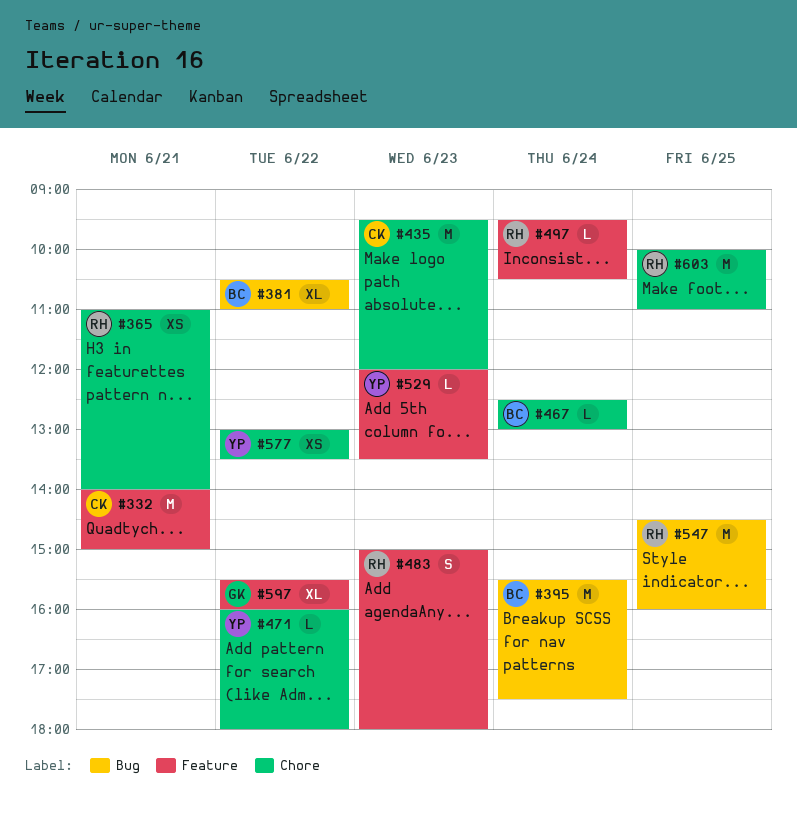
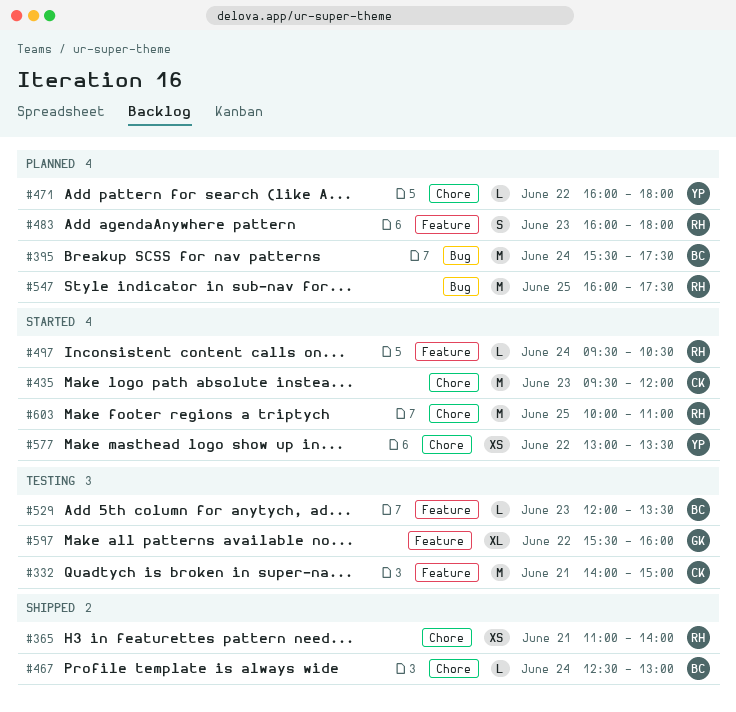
#381: present -> none
#483, begins: 15:00 -> 16:00
#529, owner: YP -> BC
#547, begins: 14:30 -> 16:00
#547, ends: 16:00 -> 17:30

